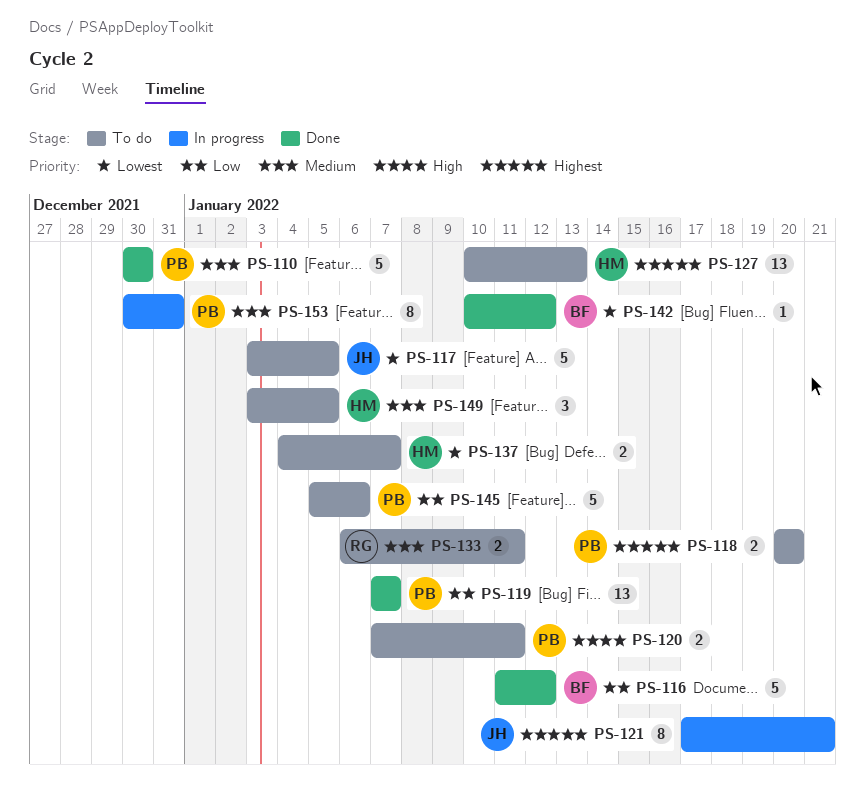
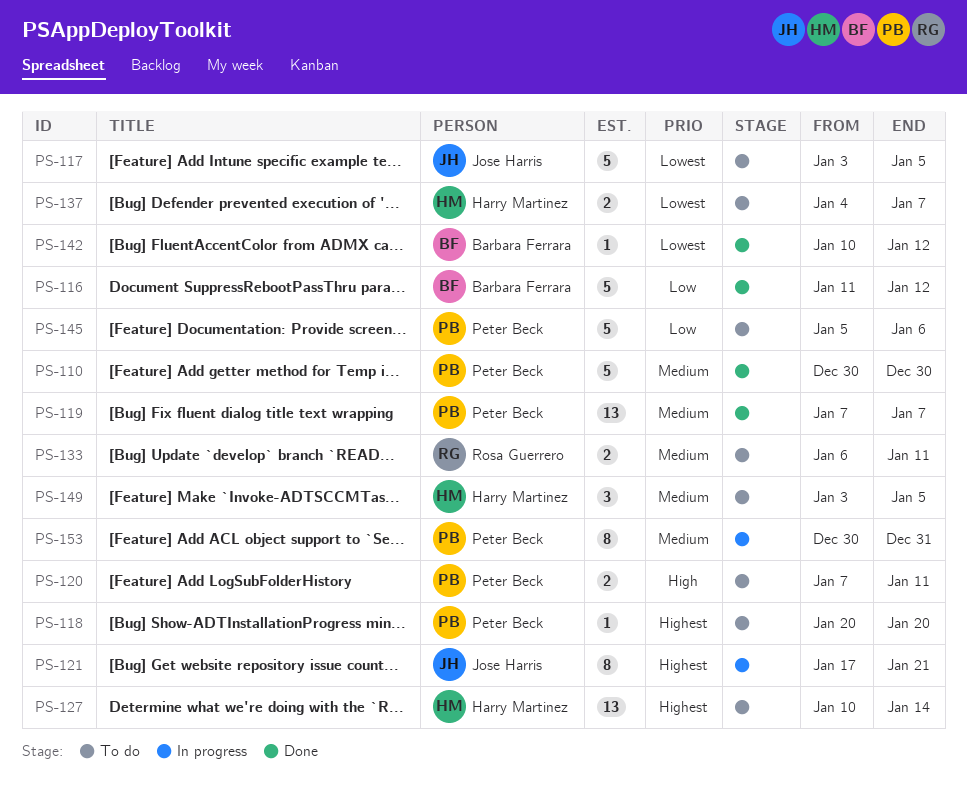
PS-118, estimate: 2 -> 1
PS-119, priority: Low -> Medium
PS-127, due: Jan 13 -> Jan 14

